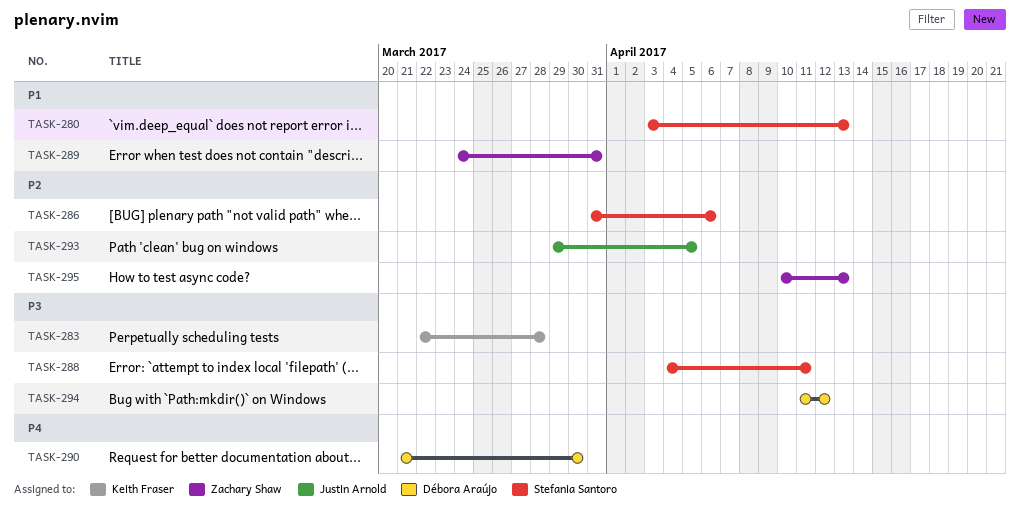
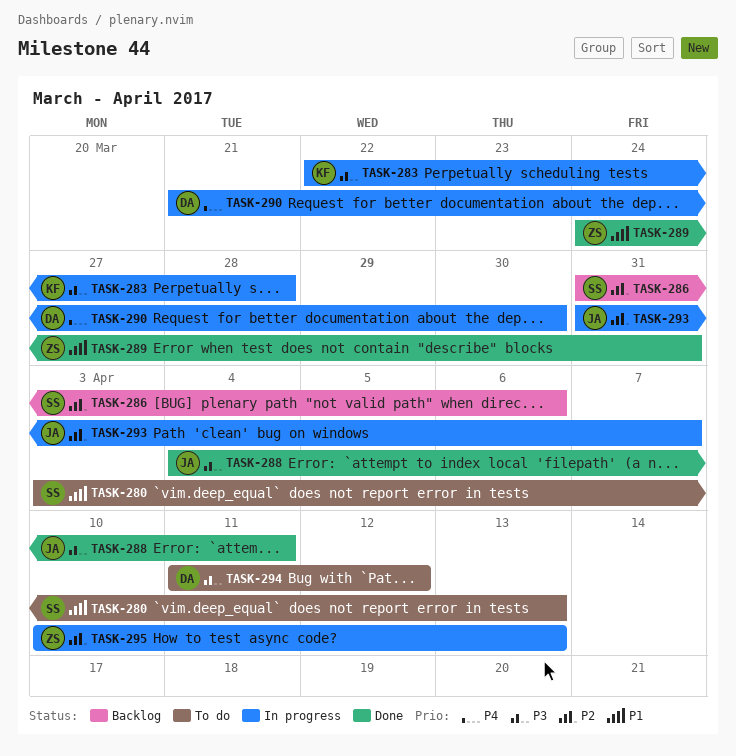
TASK-288, owner: Stefania Santoro -> Justin Arnold
TASK-293, start: Mar 29 -> Mar 31
TASK-293, due: Apr 5 -> Apr 7

